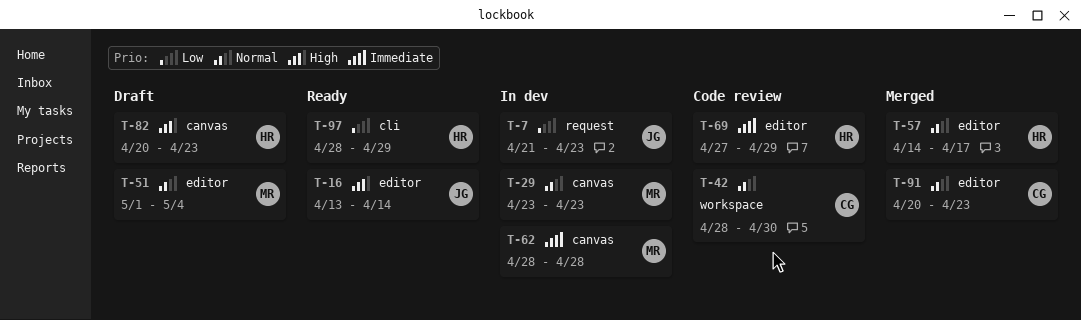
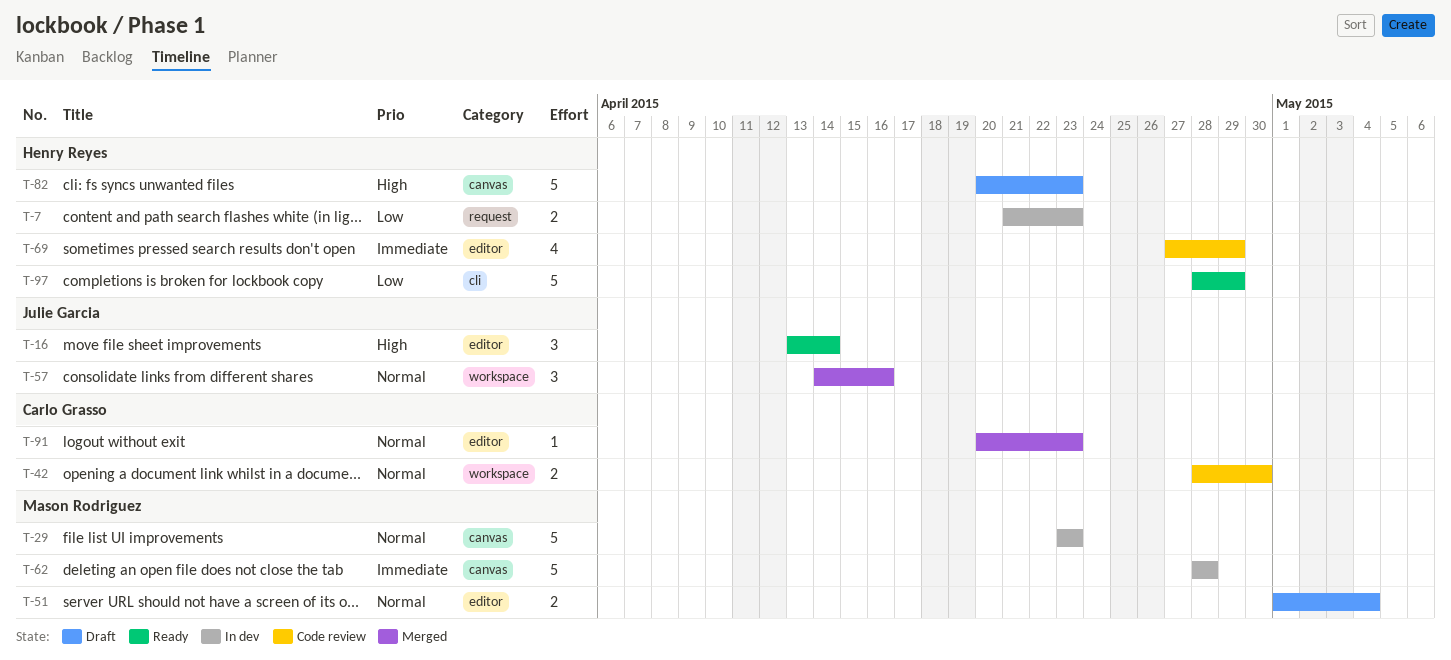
T-7, owner: Julie Garcia -> Henry Reyes
T-57, owner: Henry Reyes -> Julie Garcia
T-57, label: editor -> workspace
T-57, due: Apr 17 -> Apr 16

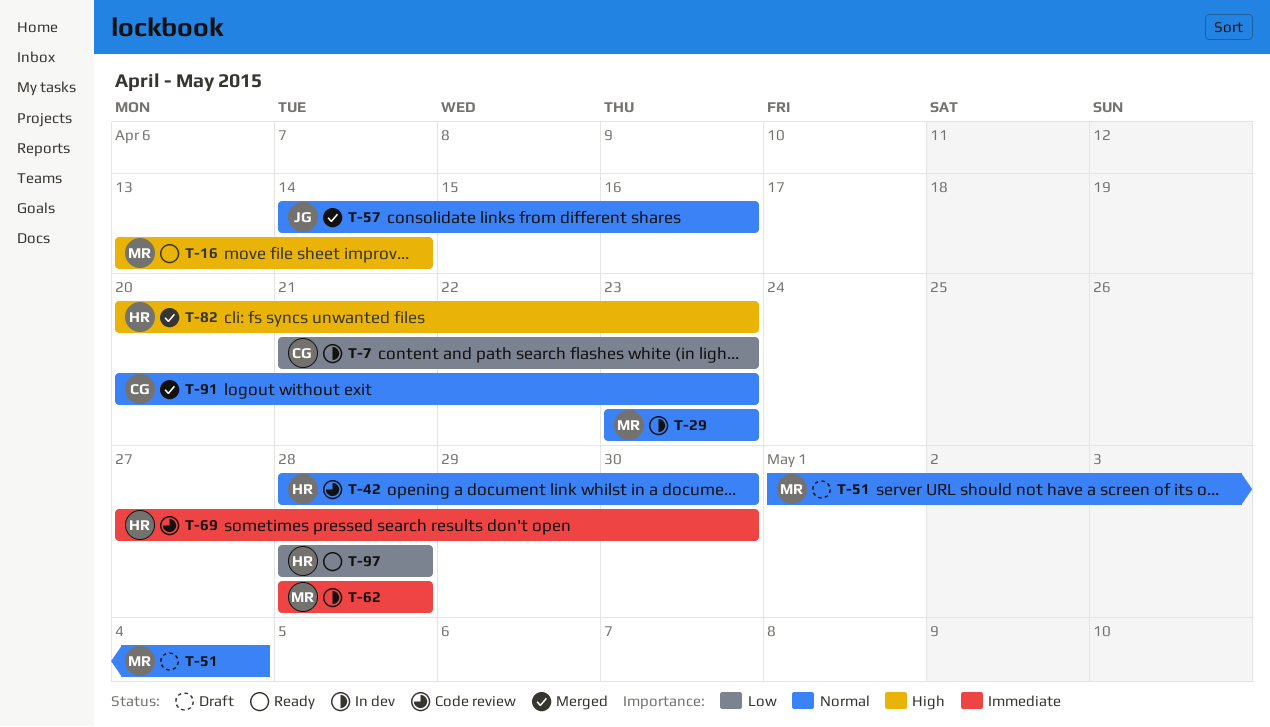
T-7, owner: Henry Reyes -> Carlo Grasso
T-16, owner: Julie Garcia -> Mason Rodriguez
T-42, owner: Carlo Grasso -> Henry Reyes
T-69, due: Apr 29 -> Apr 30
T-82, status: Draft -> Merged
T-97, due: Apr 29 -> Apr 28

